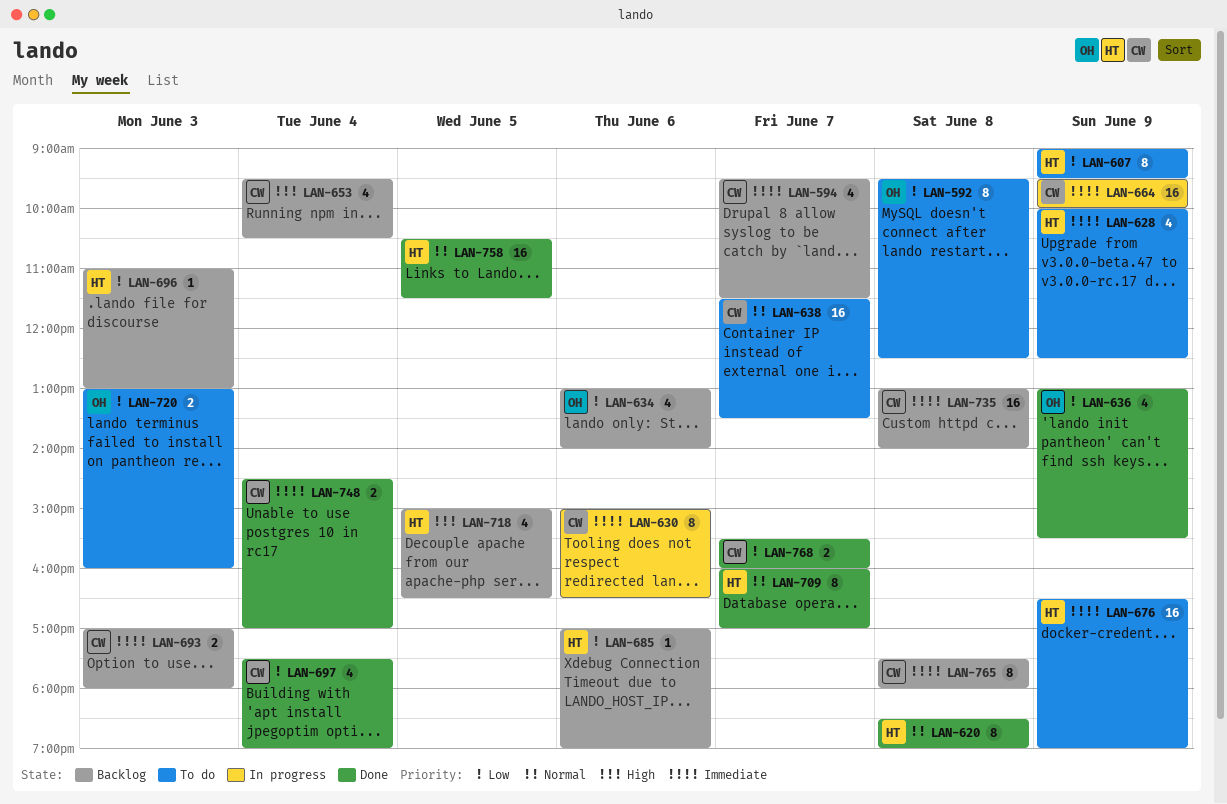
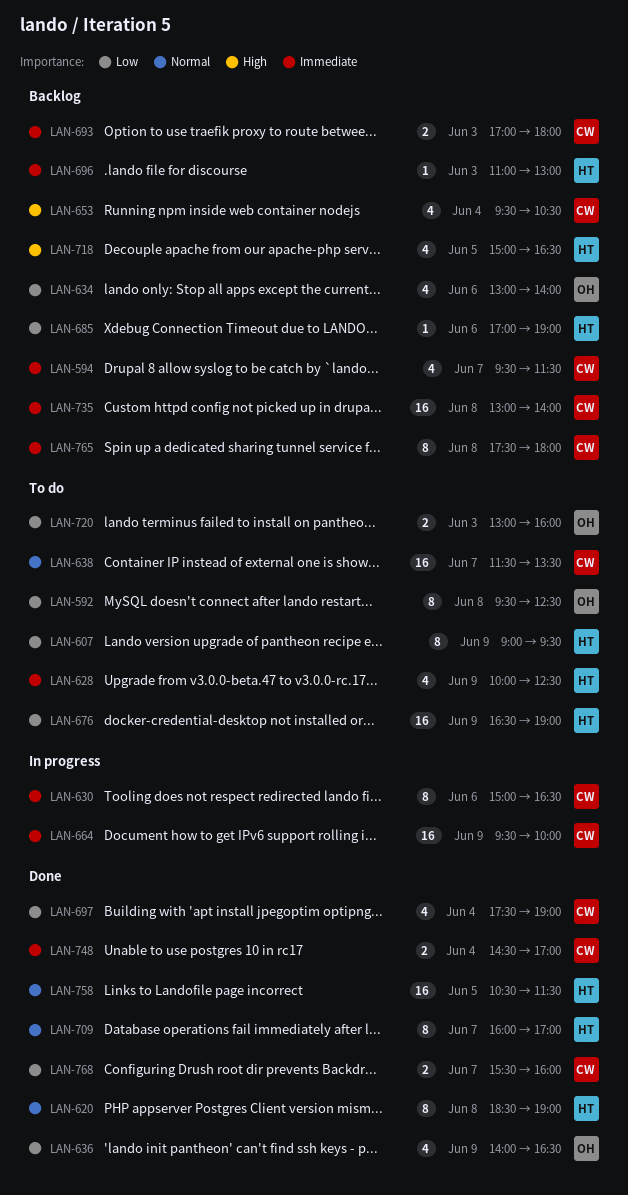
LAN-636, begins: 13:00 -> 14:00
LAN-636, ends: 15:30 -> 16:30
LAN-676, priority: Immediate -> Low
LAN-696, priority: Low -> Immediate

